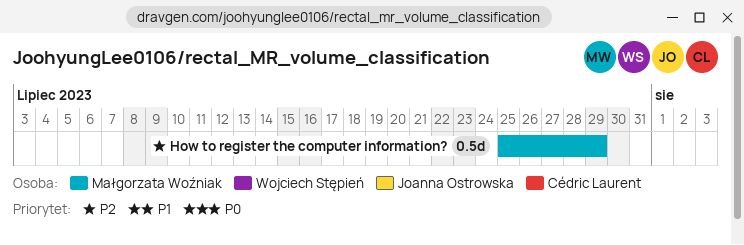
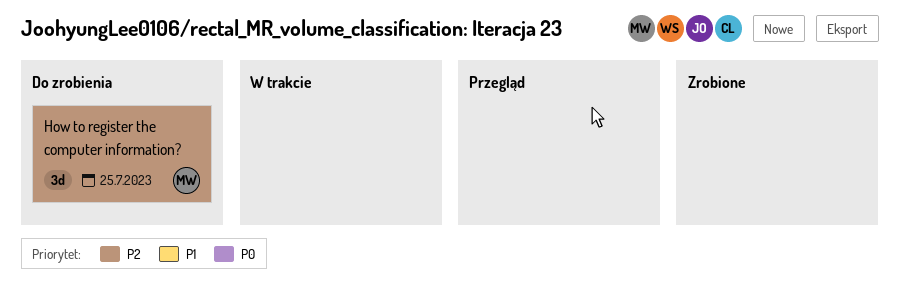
How to register the computer information?, estimate: 0.5d -> 3d
How to register the computer information?, due: Jul 29 -> Jul 25

